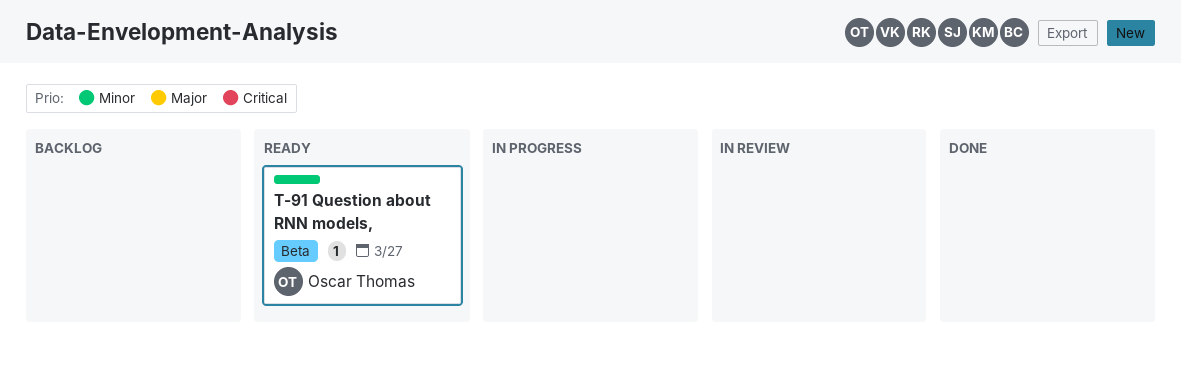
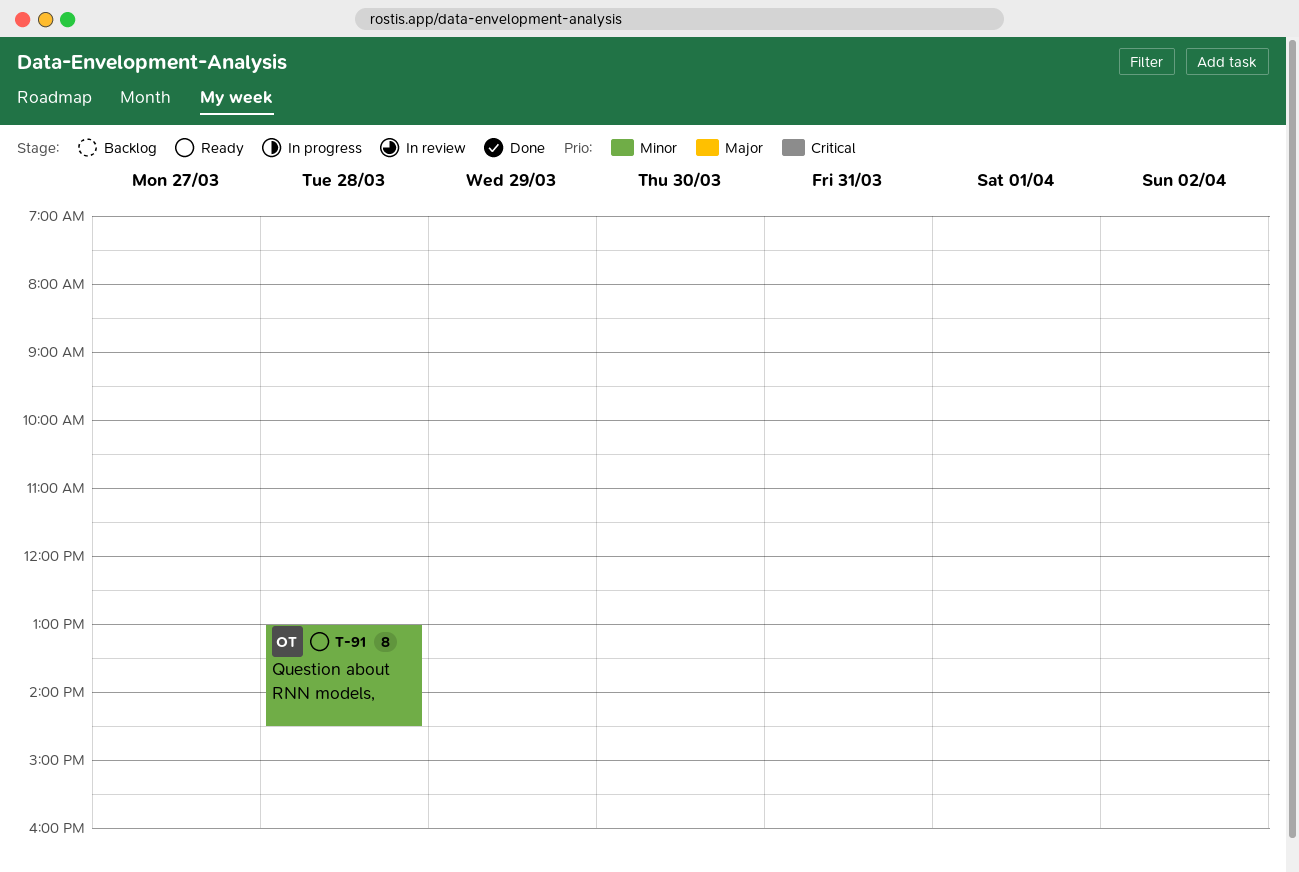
T-91, estimate: 1 -> 8
T-91, day: Mar 27 -> Mar 28

